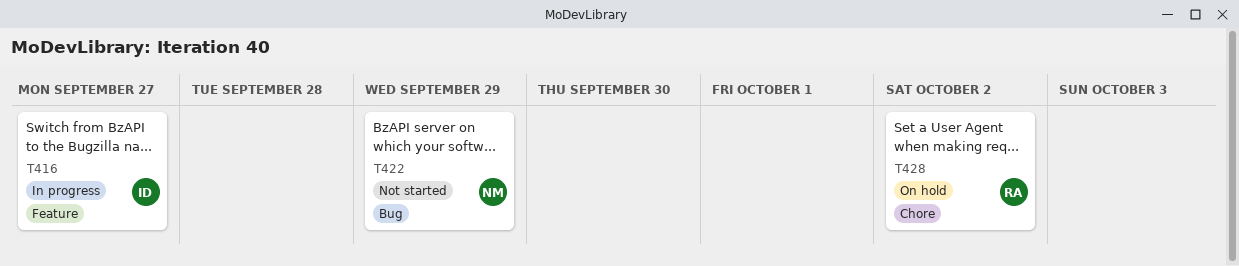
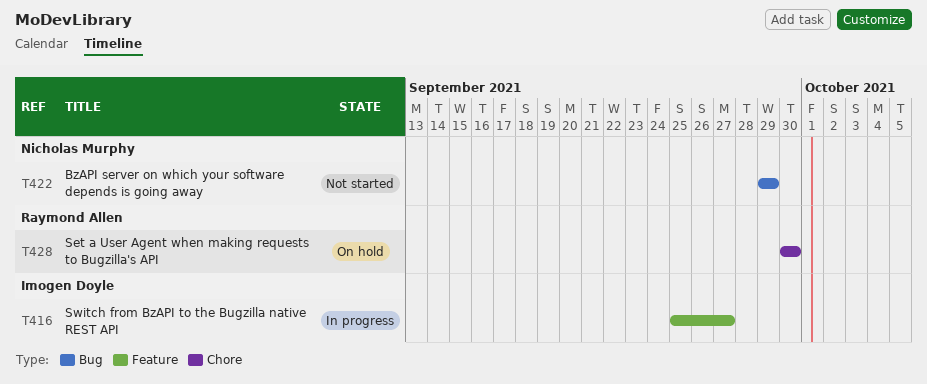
T428, due: Oct 2 -> Sep 30

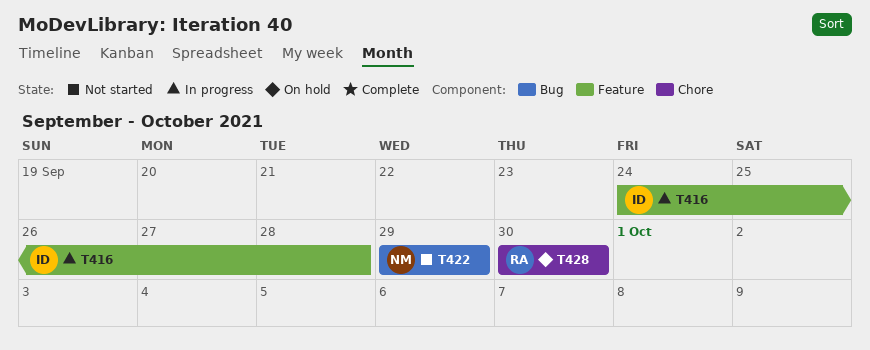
T416, start: Sep 25 -> Sep 24
T416, due: Sep 27 -> Sep 28

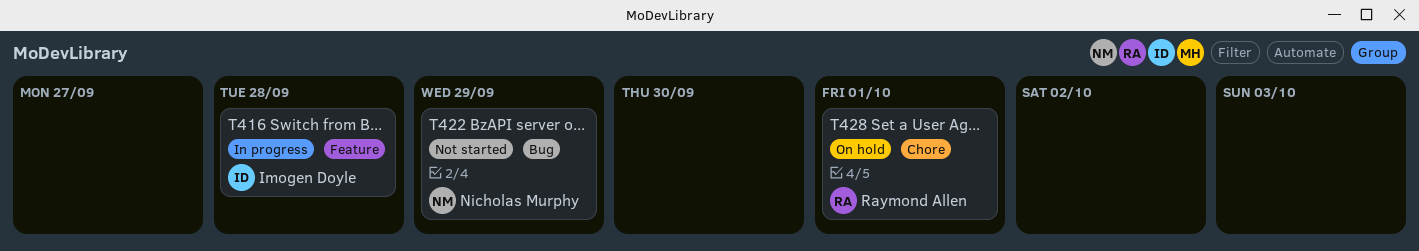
T428, due: Sep 30 -> Oct 1

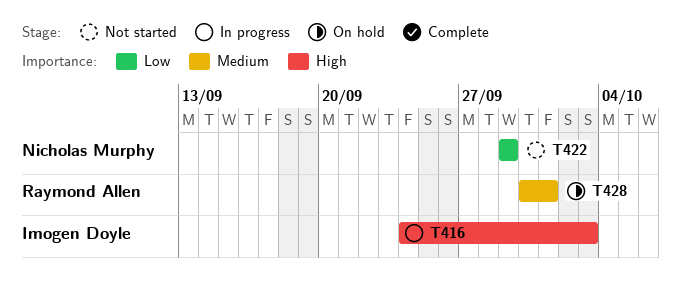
T416, due: Sep 28 -> Oct 3

